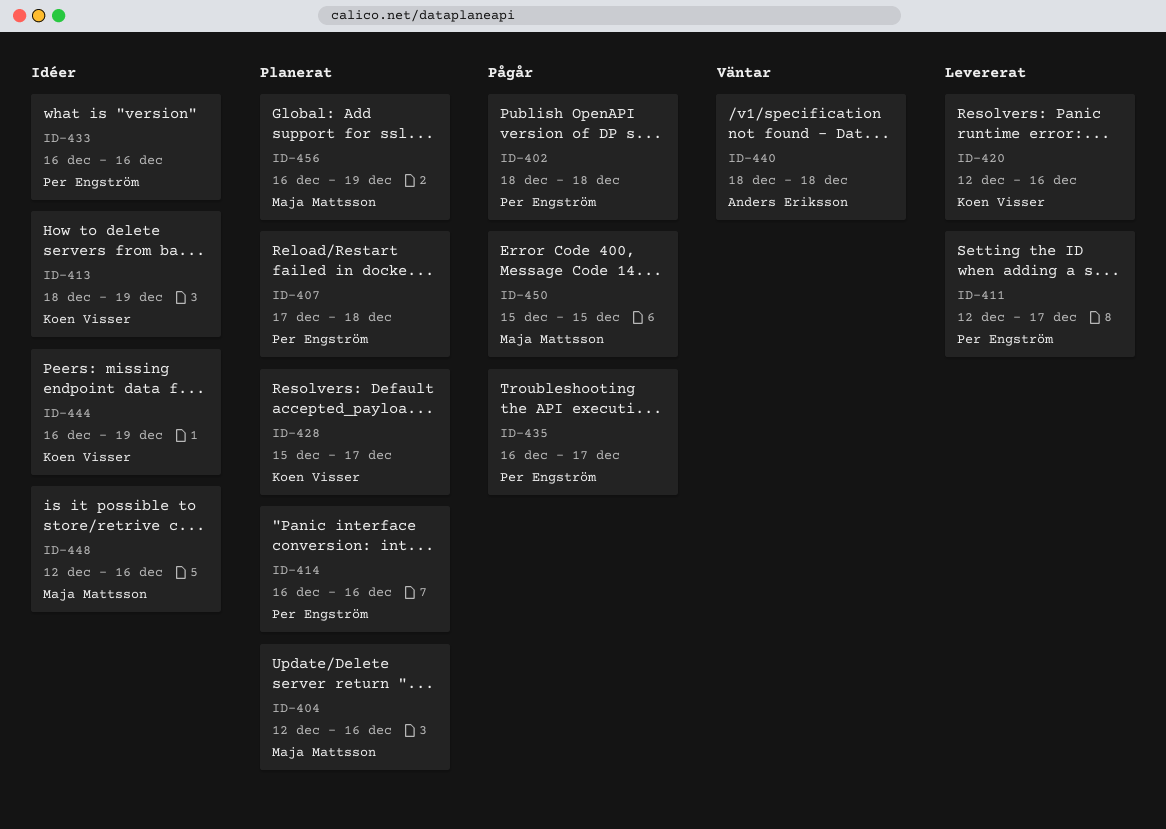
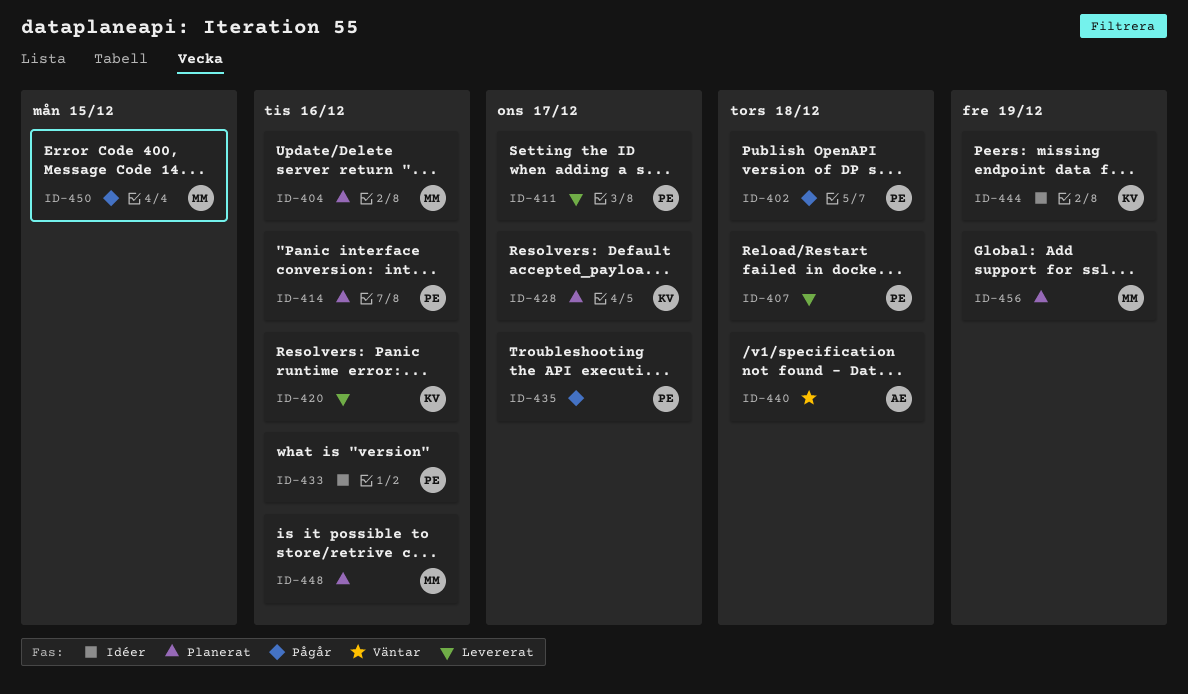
ID-407, status: Planerat -> Levererat
ID-413: present -> none
ID-448, status: Idéer -> Planerat

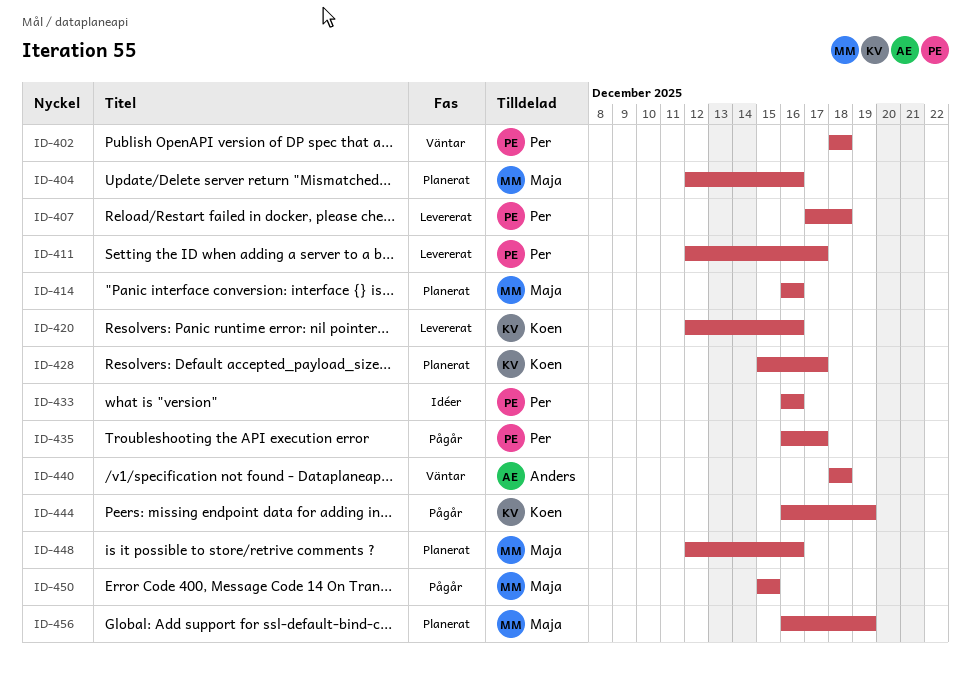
ID-402, status: Pågår -> Väntar
ID-414, owner: Per -> Maja
ID-444, status: Idéer -> Pågår

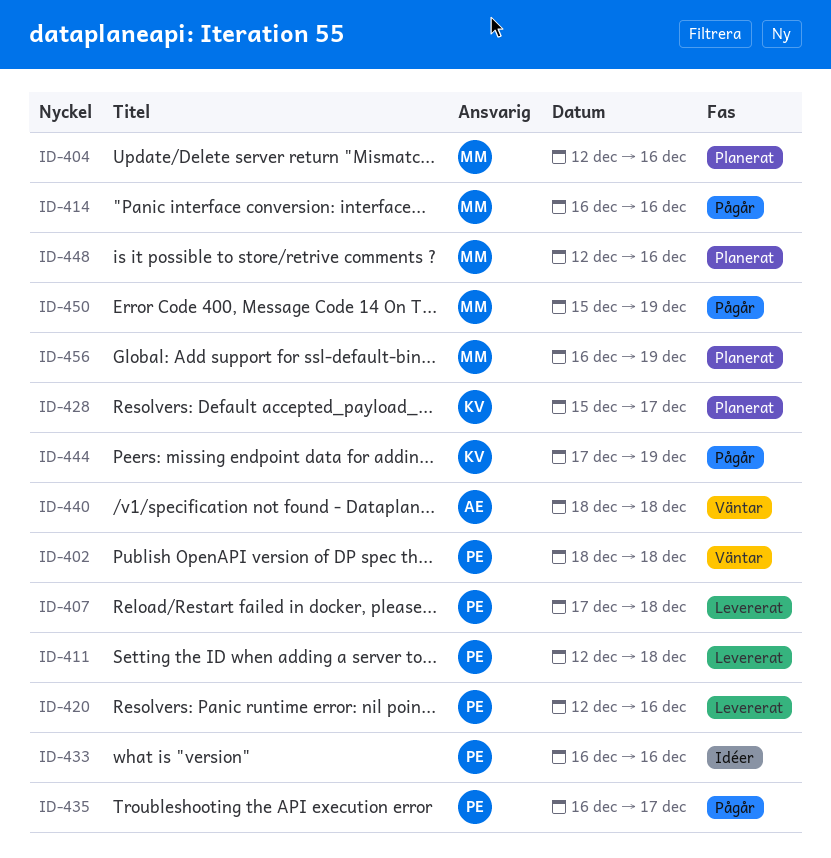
ID-411, due: Dec 17 -> Dec 18
ID-414, status: Planerat -> Pågår
ID-420, owner: Koen -> Per
ID-444, start: Dec 16 -> Dec 17
ID-450, due: Dec 15 -> Dec 19

